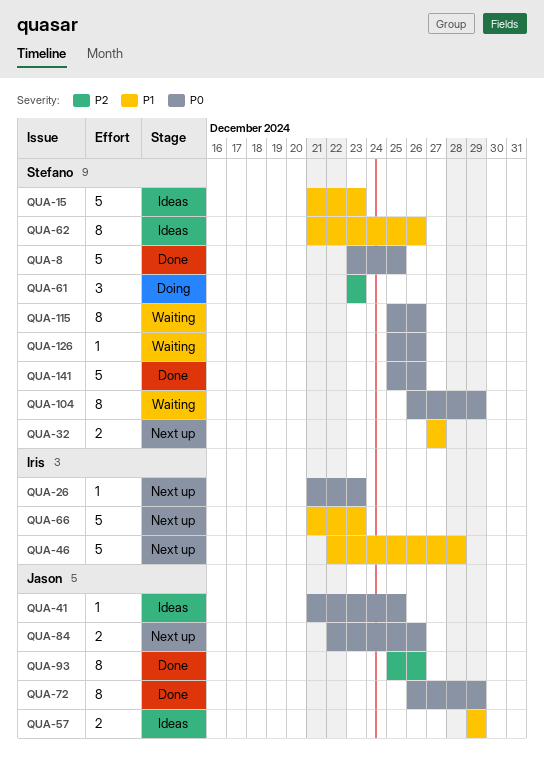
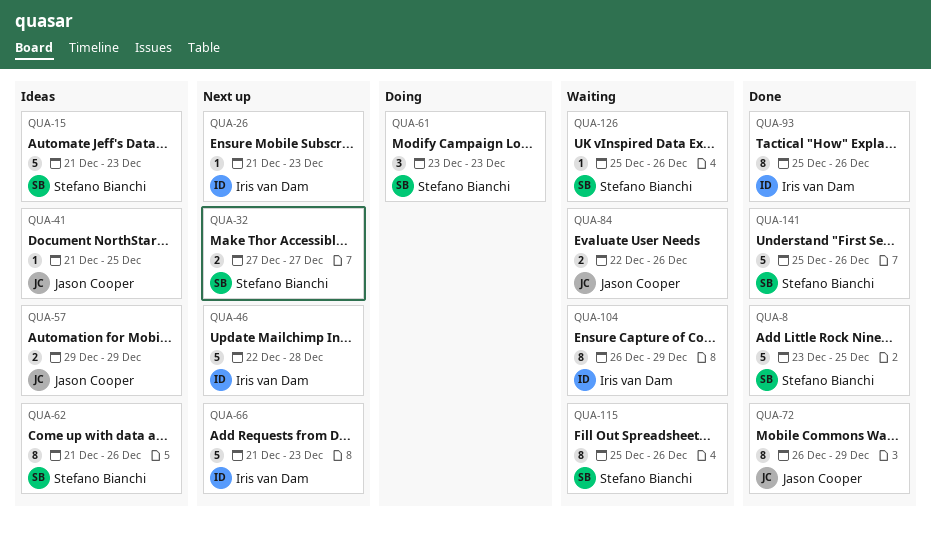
QUA-84, status: Next up -> Waiting
QUA-93, owner: Jason Cooper -> Iris van Dam
QUA-104, owner: Stefano Bianchi -> Iris van Dam

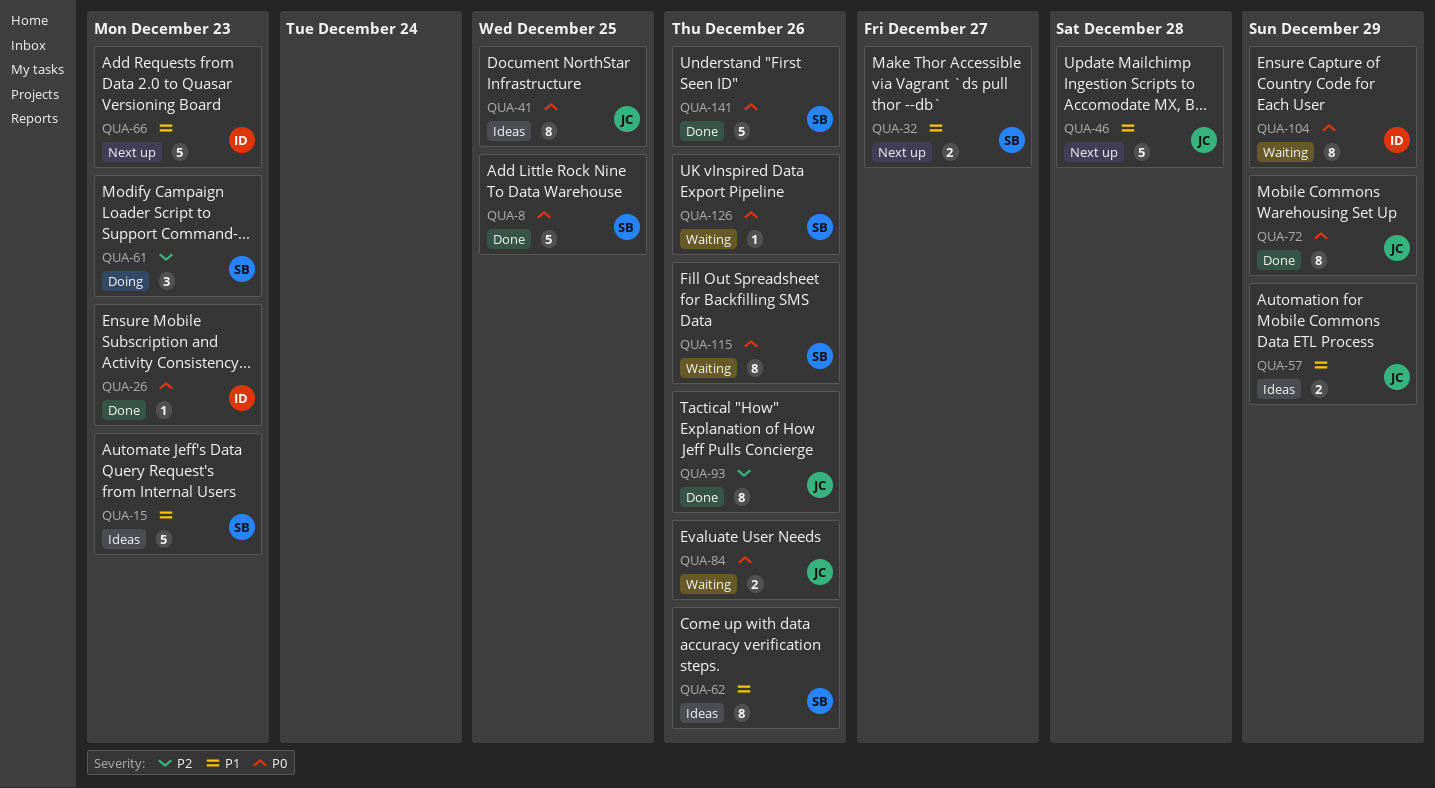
QUA-26, status: Next up -> Done
QUA-41, estimate: 1 -> 8
QUA-46, owner: Iris van Dam -> Jason Cooper
QUA-93, owner: Iris van Dam -> Jason Cooper

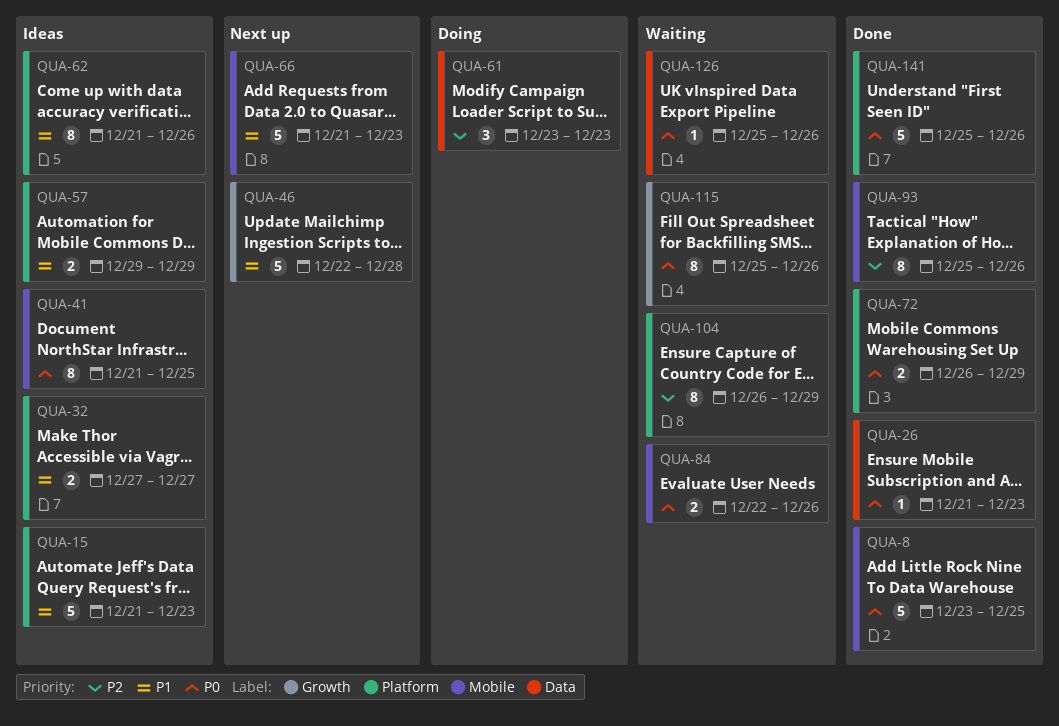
QUA-32, status: Next up -> Ideas
QUA-72, estimate: 8 -> 2
QUA-104, priority: P0 -> P2

